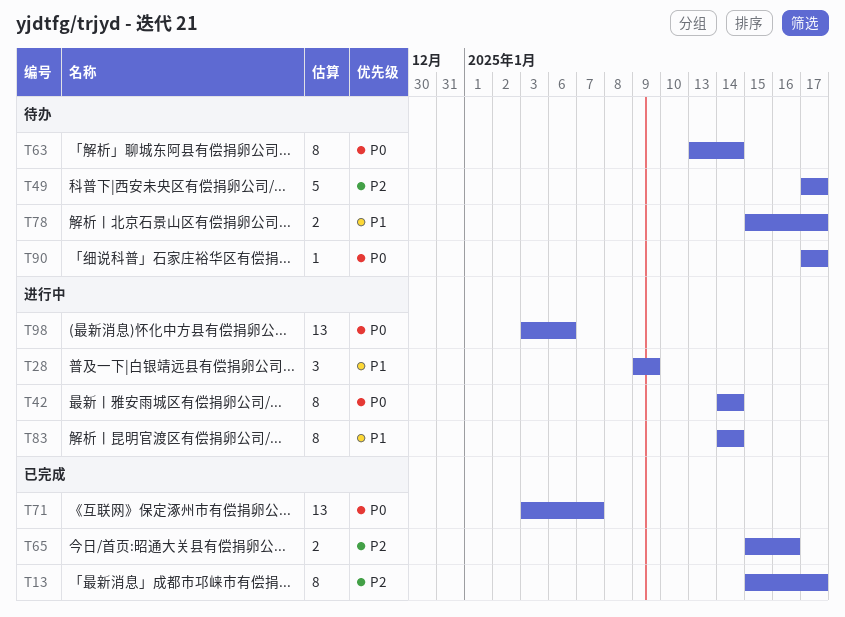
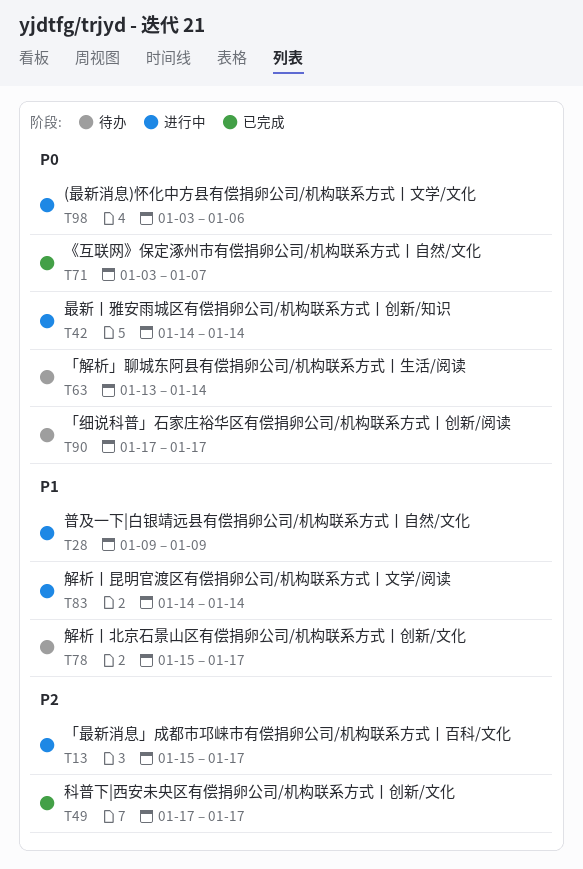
T13, status: 已完成 -> 进行中
T49, status: 待办 -> 已完成
T65: present -> none

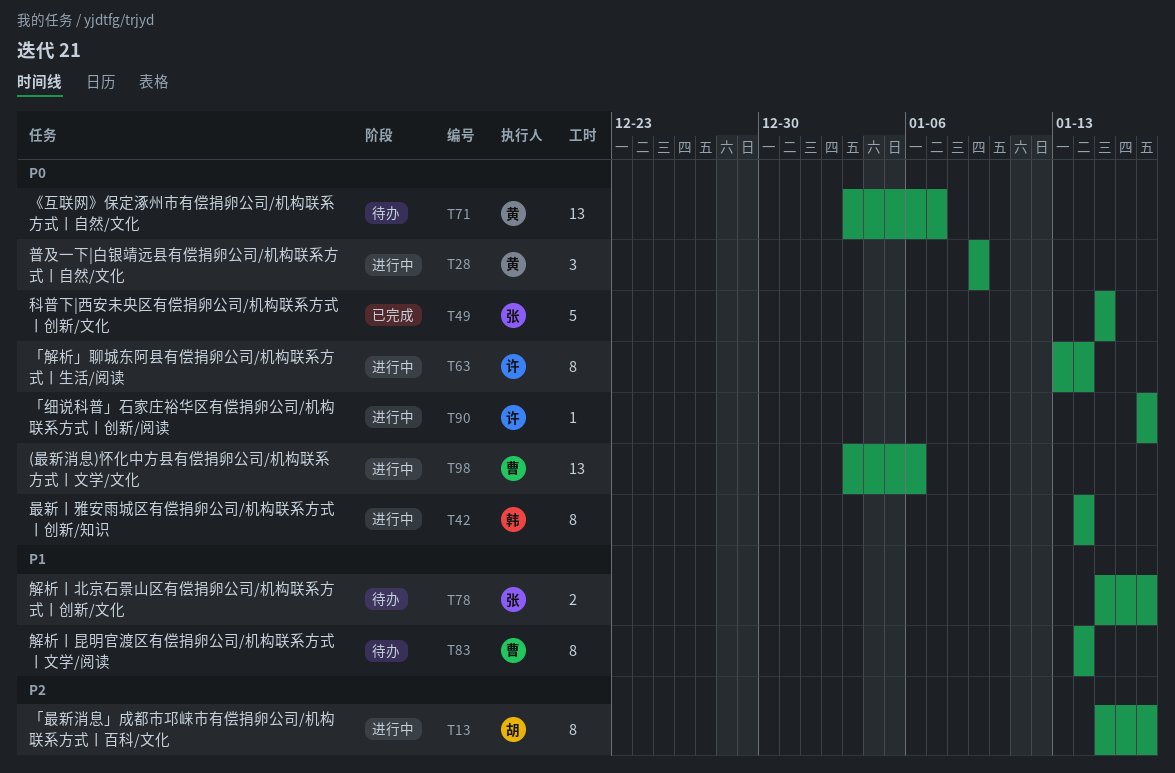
T28, priority: P1 -> P0
T49, priority: P2 -> P0
T49, start: Jan 17 -> Jan 15
T49, due: Jan 17 -> Jan 15
T63, status: 待办 -> 进行中
T71, status: 已完成 -> 待办
T83, status: 进行中 -> 待办
T90, status: 待办 -> 进行中

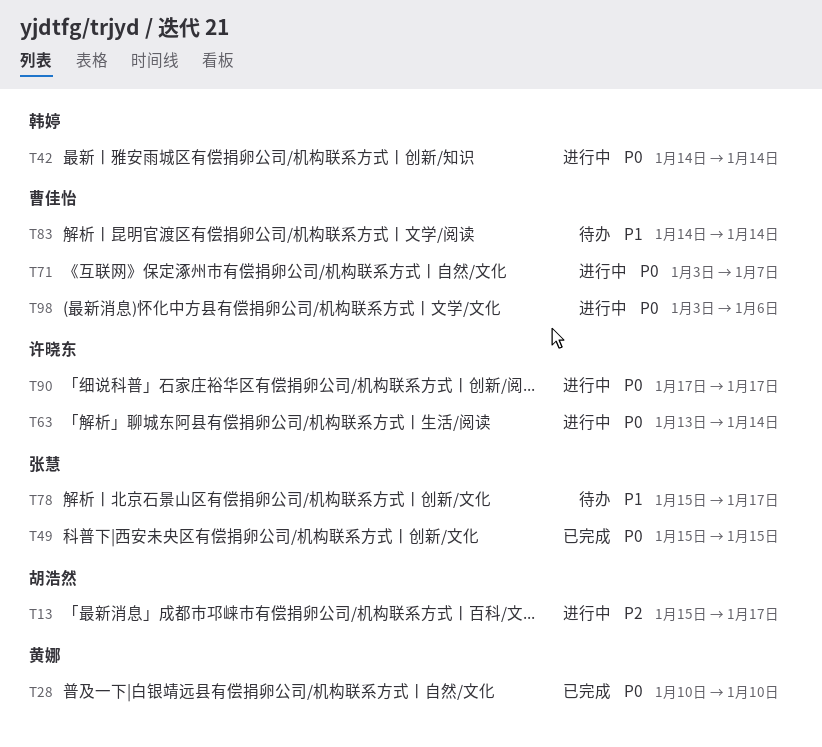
T28, status: 进行中 -> 已完成
T28, start: Jan 9 -> Jan 10
T28, due: Jan 9 -> Jan 10
T71, status: 待办 -> 进行中
T71, owner: 黄娜 -> 曹佳怡

